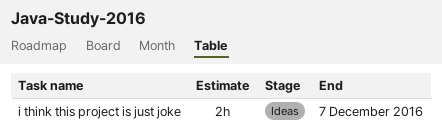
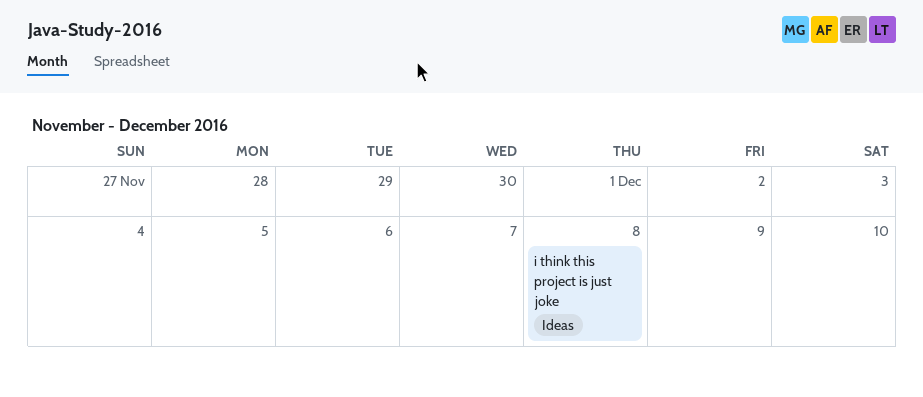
i think this project is just joke, due: Dec 7 -> Dec 8

